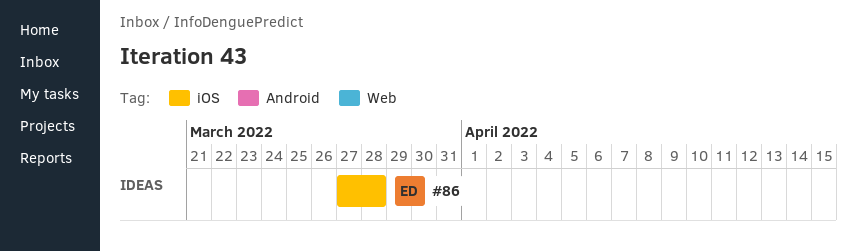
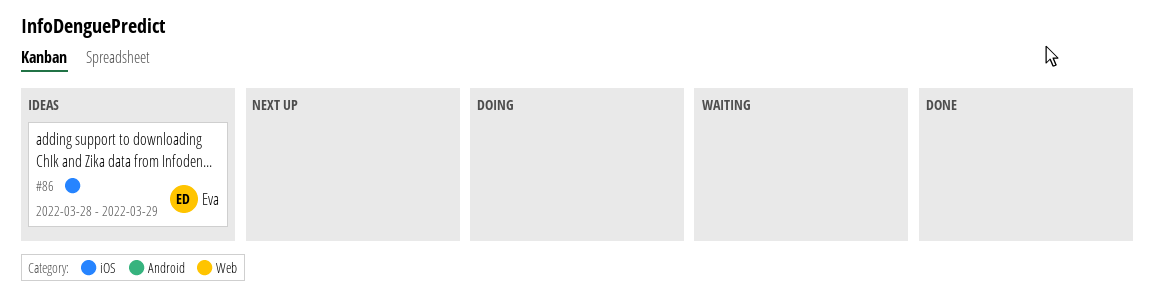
#86, start: Mar 27 -> Mar 28
#86, due: Mar 28 -> Mar 29

